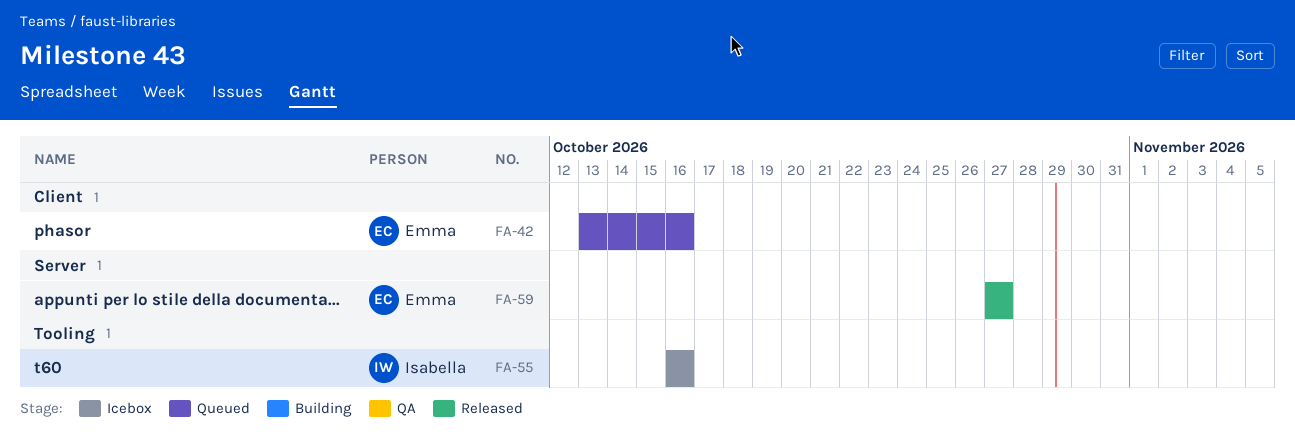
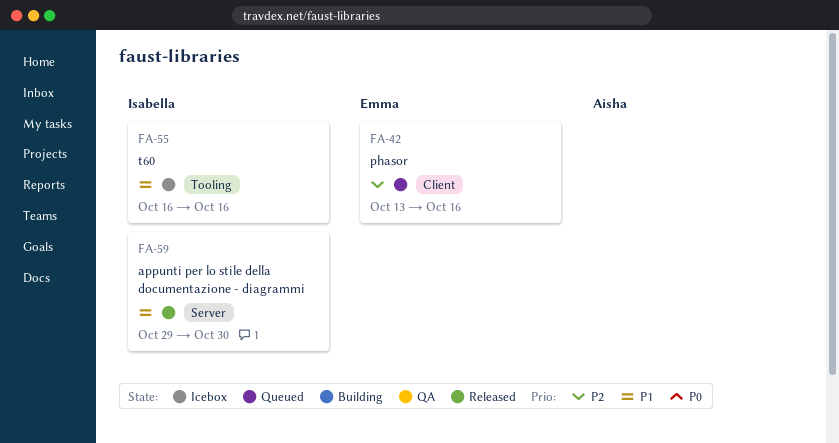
FA-59, owner: Emma -> Isabella
FA-59, start: Oct 27 -> Oct 29
FA-59, due: Oct 27 -> Oct 30

